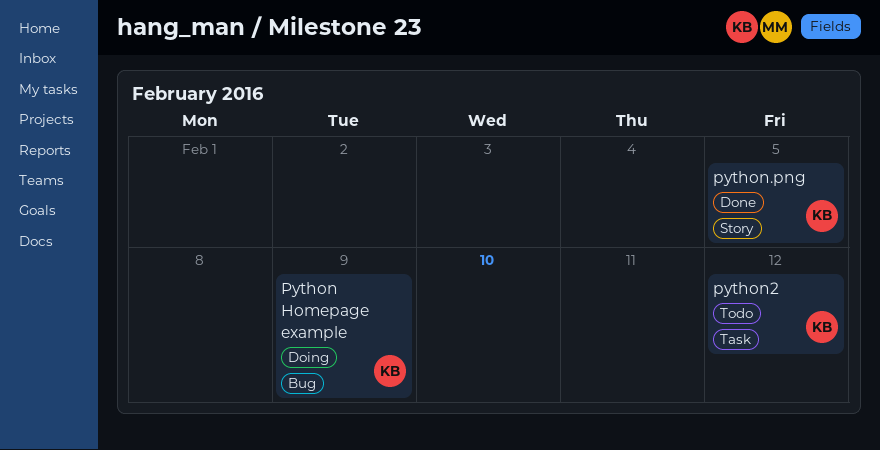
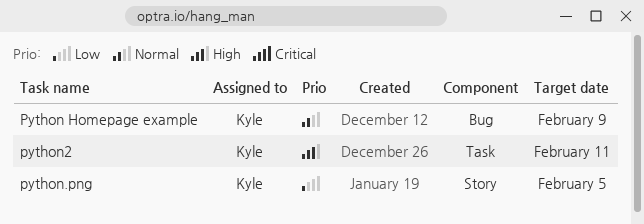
python2, due: Feb 12 -> Feb 11

